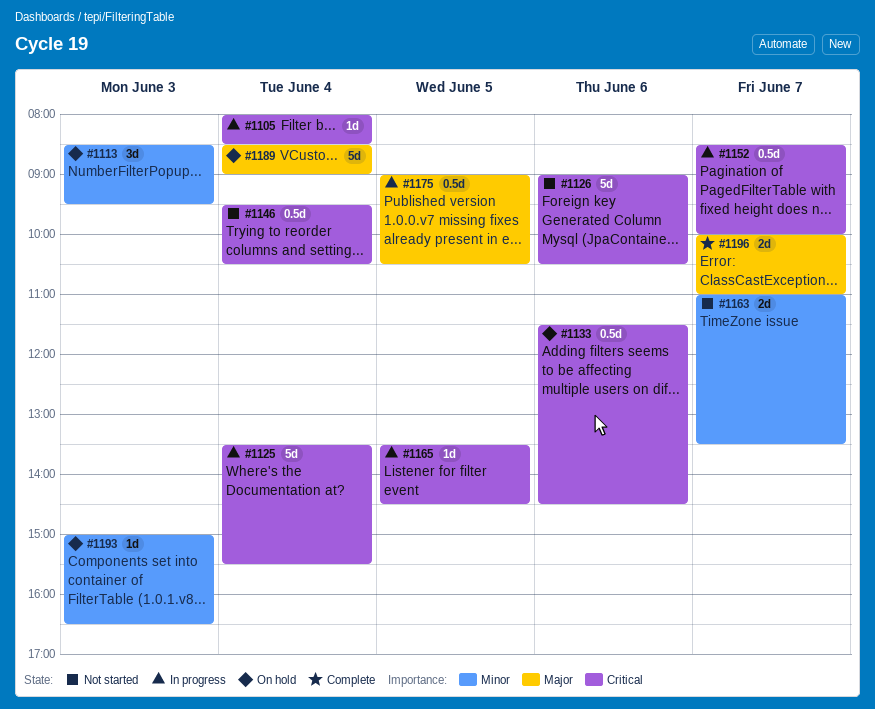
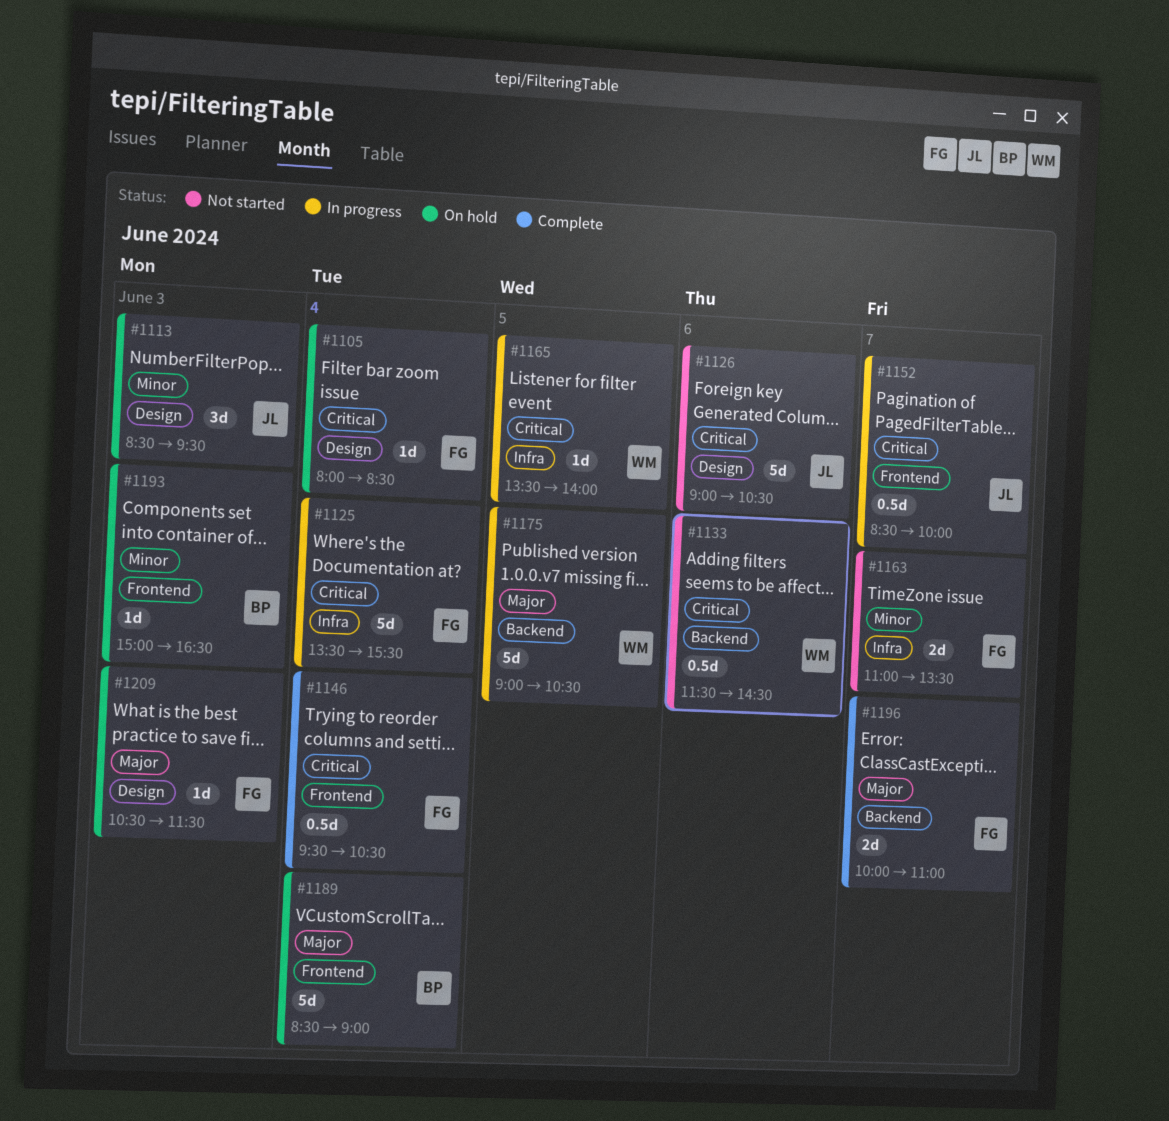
#1105, status: In progress -> On hold
#1133, status: On hold -> Not started
#1146, status: Not started -> Complete
#1165, ends: 14:30 -> 14:00
#1175, estimate: 0.5d -> 5d
#1209: none -> present

